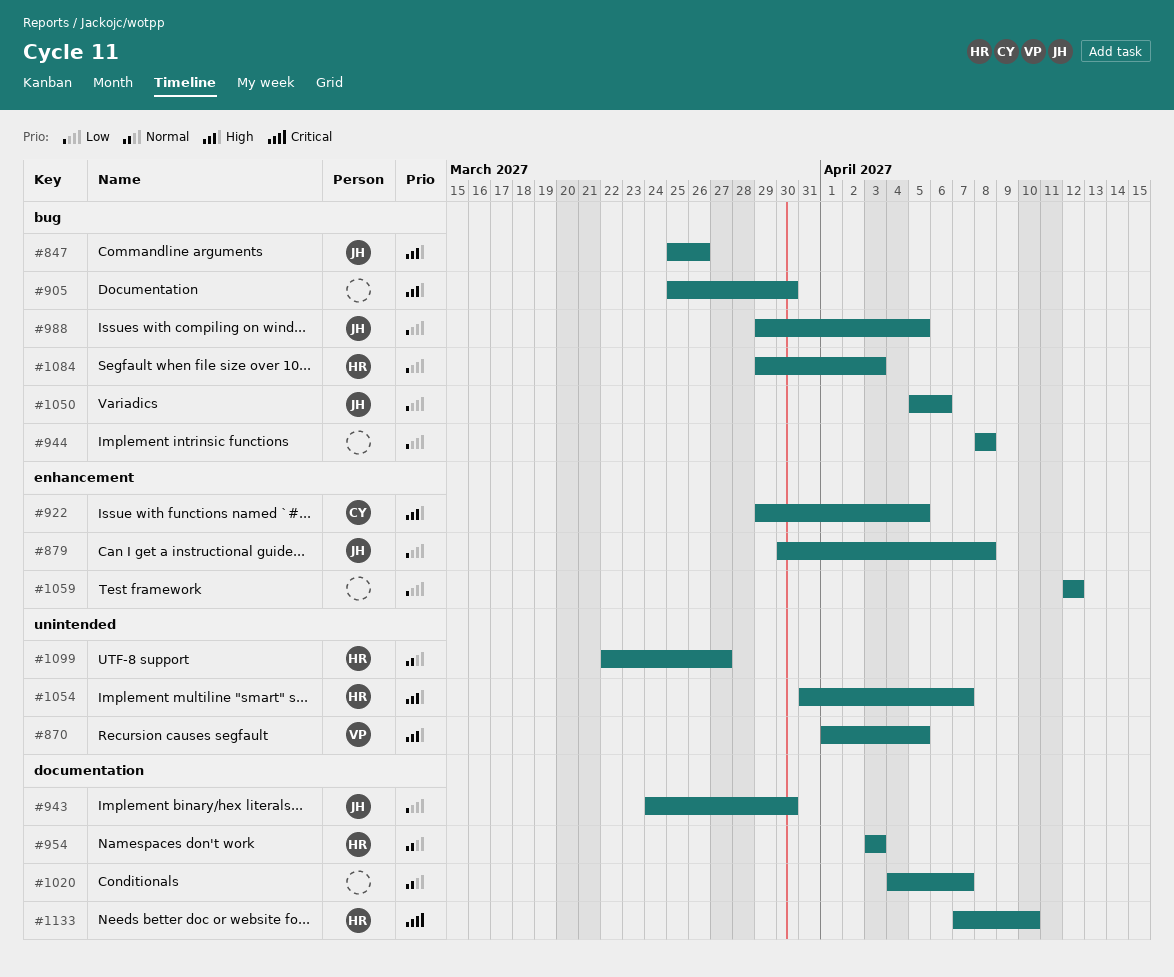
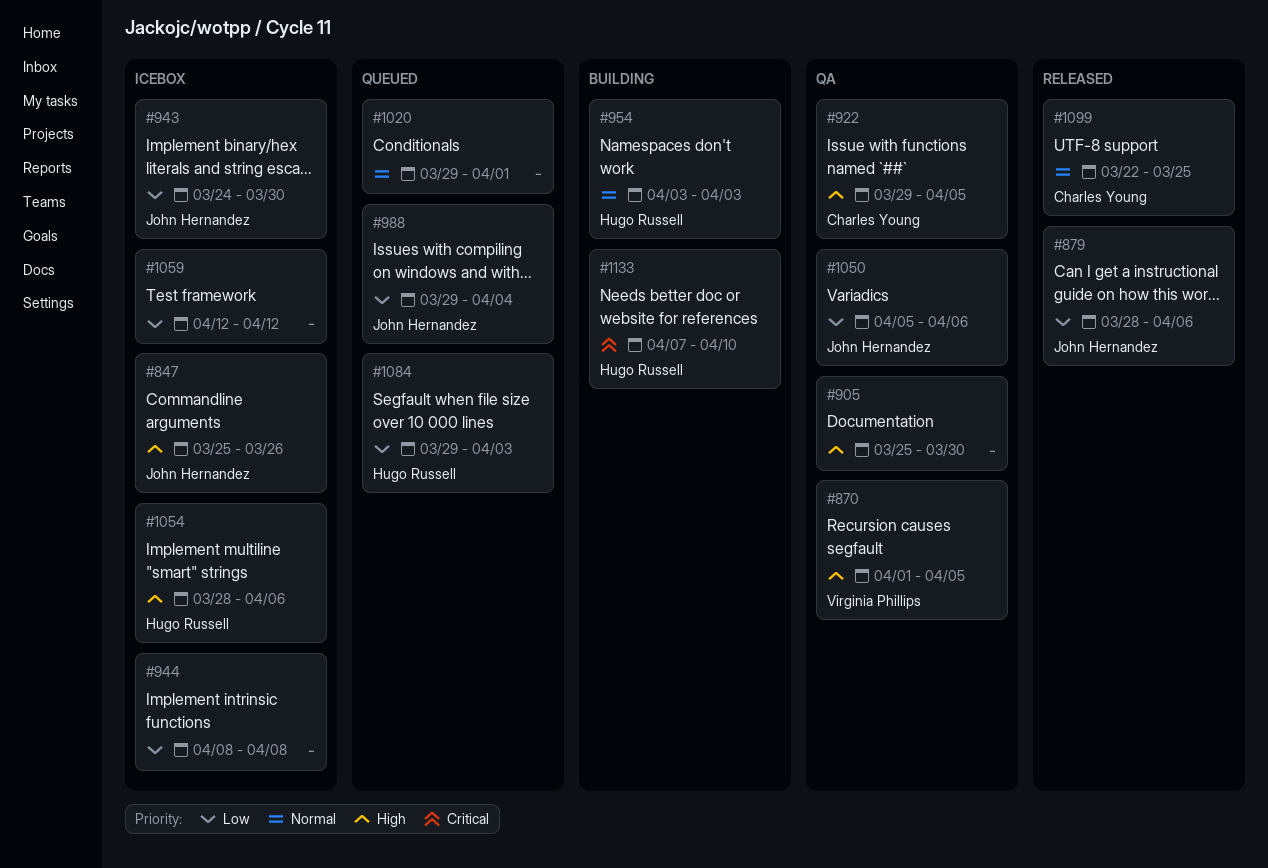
#879, start: Mar 30 -> Mar 28
#879, due: Apr 8 -> Apr 6
#988, due: Apr 5 -> Apr 4
#1020, start: Apr 4 -> Mar 29
#1020, due: Apr 7 -> Apr 1
#1054, start: Mar 31 -> Mar 28
#1054, due: Apr 7 -> Apr 6
#1099, owner: Hugo Russell -> Charles Young
#1099, due: Mar 27 -> Mar 25

